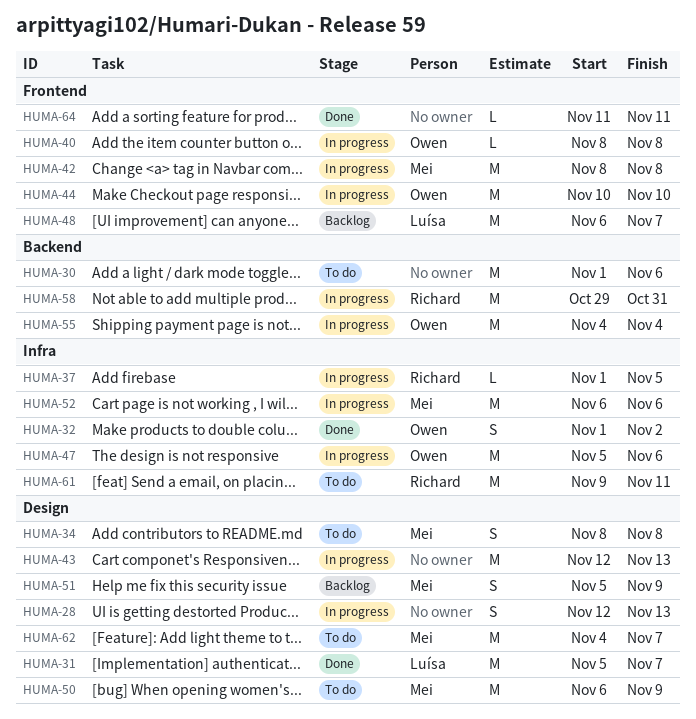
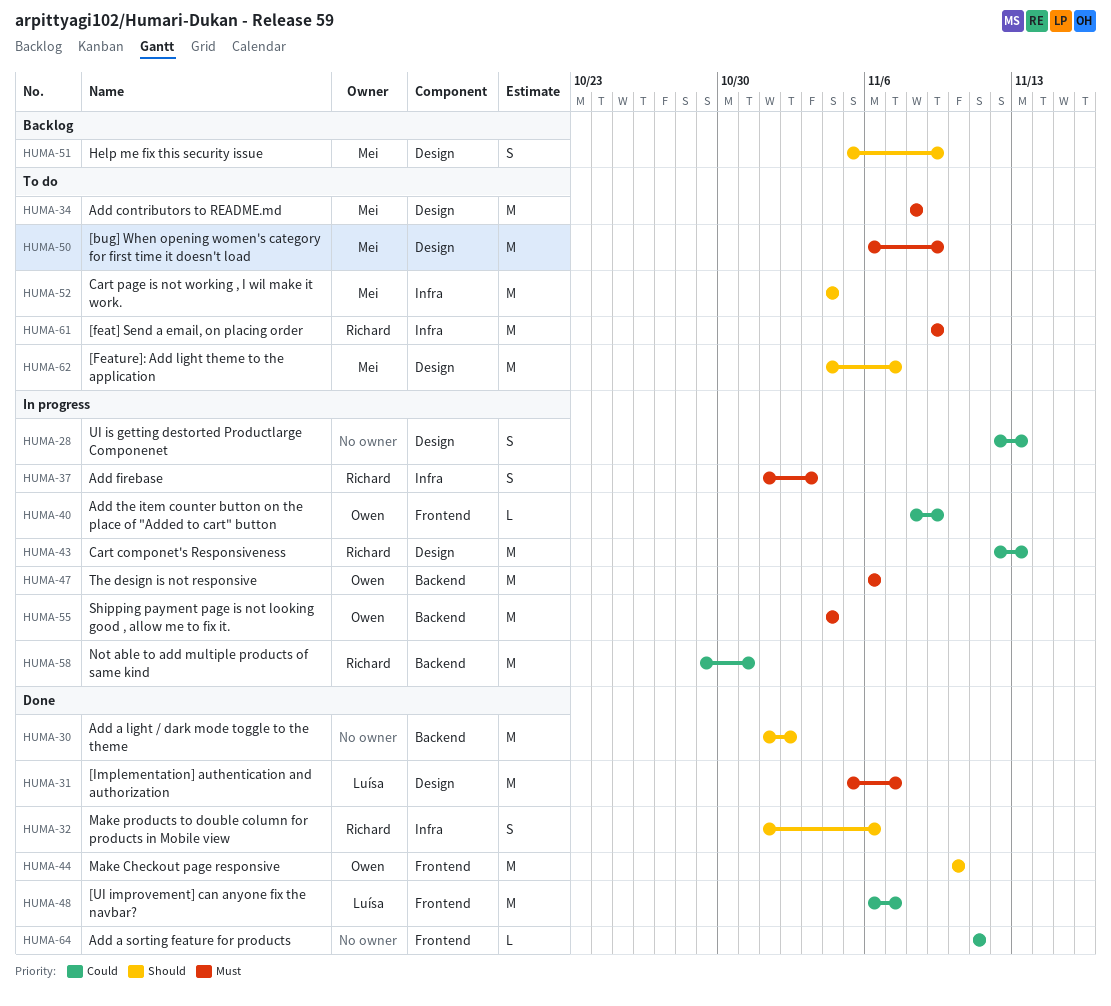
HUMA-30, status: To do -> Done
HUMA-30, due: Nov 6 -> Nov 2
HUMA-32, owner: Owen -> Richard
HUMA-32, due: Nov 2 -> Nov 6
HUMA-34, estimate: S -> M
HUMA-37, estimate: L -> S
HUMA-37, due: Nov 5 -> Nov 3
HUMA-40, due: Nov 8 -> Nov 9
HUMA-42: present -> none
HUMA-43, owner: none -> Richard
HUMA-44, status: In progress -> Done
HUMA-47, label: Infra -> Backend
HUMA-47, start: Nov 5 -> Nov 6
HUMA-48, status: Backlog -> Done
HUMA-52, status: In progress -> To do
HUMA-52, start: Nov 6 -> Nov 4
HUMA-52, due: Nov 6 -> Nov 4
HUMA-61, due: Nov 11 -> Nov 9

